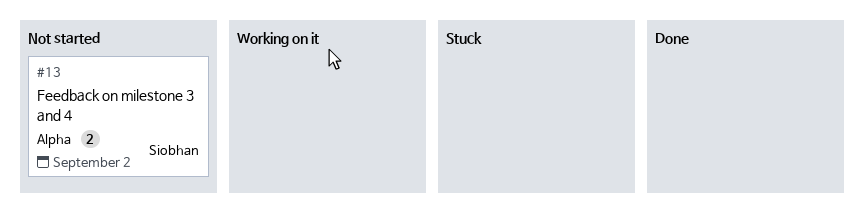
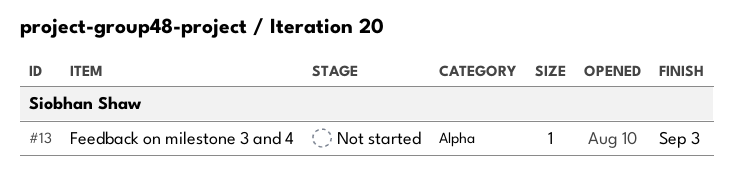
#13, estimate: 2 -> 1
#13, due: Sep 2 -> Sep 3

